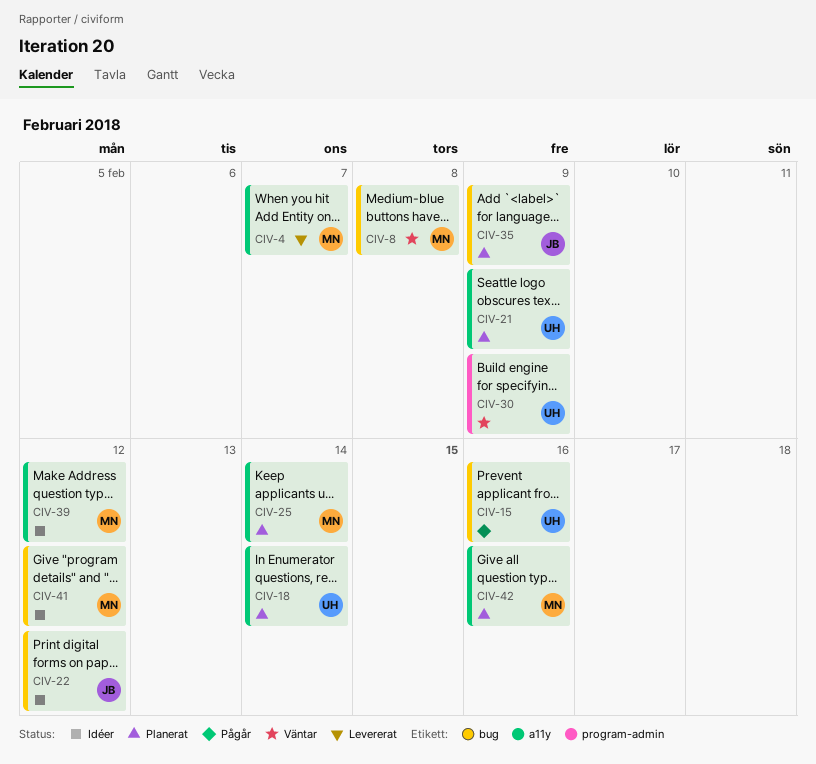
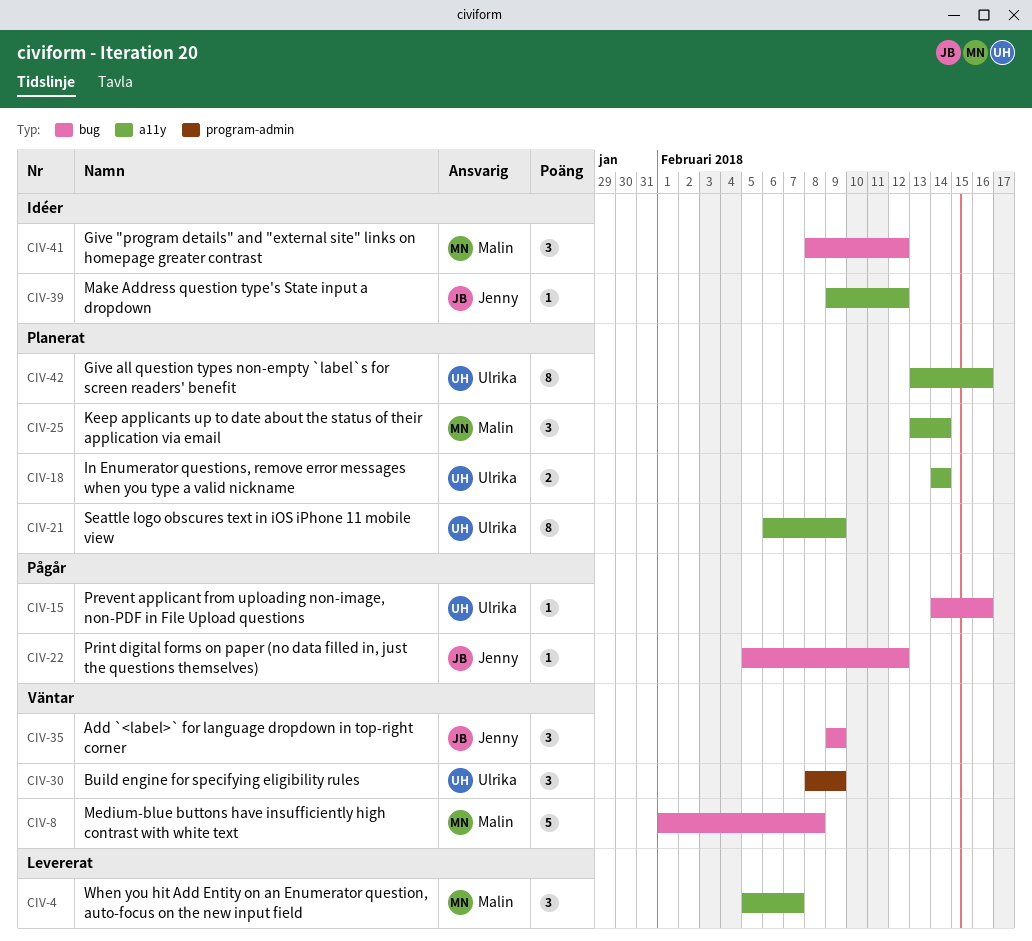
CIV-22, status: Idéer -> Pågår
CIV-35, status: Planerat -> Väntar
CIV-39, owner: Malin -> Jenny
CIV-42, owner: Malin -> Ulrika

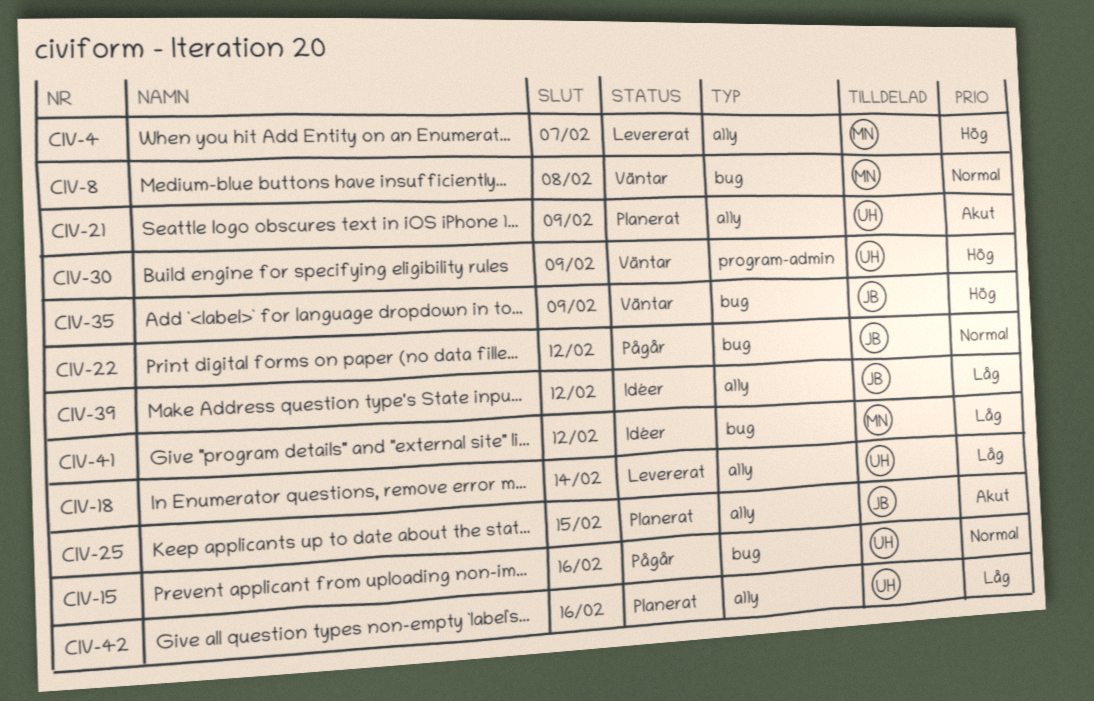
CIV-18, status: Planerat -> Levererat
CIV-25, owner: Malin -> Jenny
CIV-25, due: Feb 14 -> Feb 15

